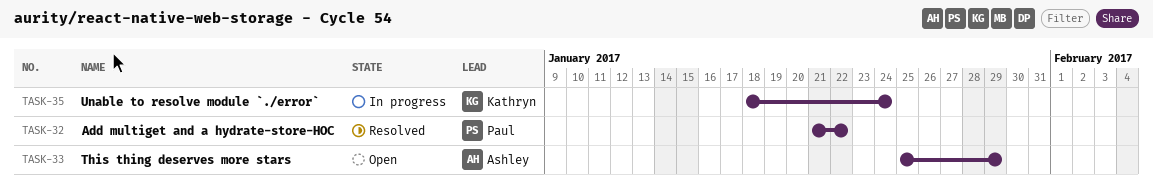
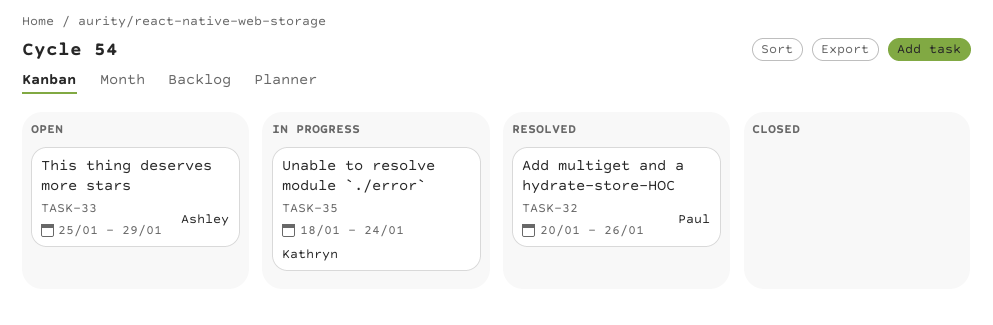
TASK-32, start: Jan 21 -> Jan 20
TASK-32, due: Jan 22 -> Jan 26

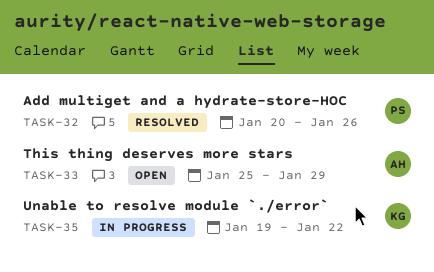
TASK-35, start: Jan 18 -> Jan 19
TASK-35, due: Jan 24 -> Jan 22

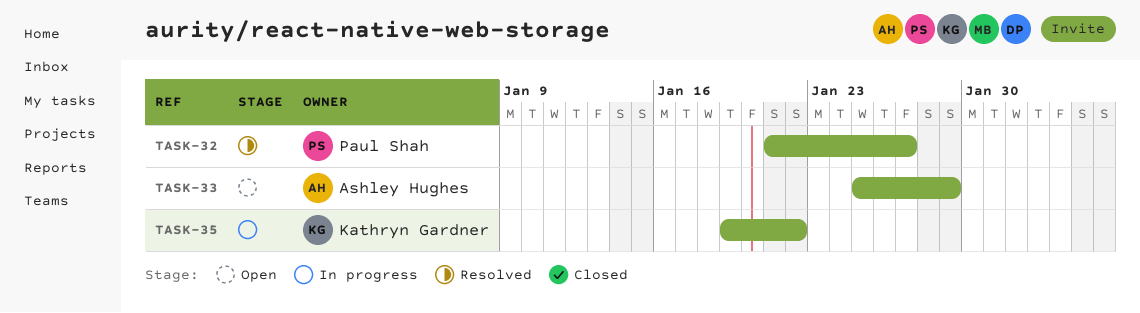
TASK-32, start: Jan 20 -> Jan 21
TASK-32, due: Jan 26 -> Jan 27

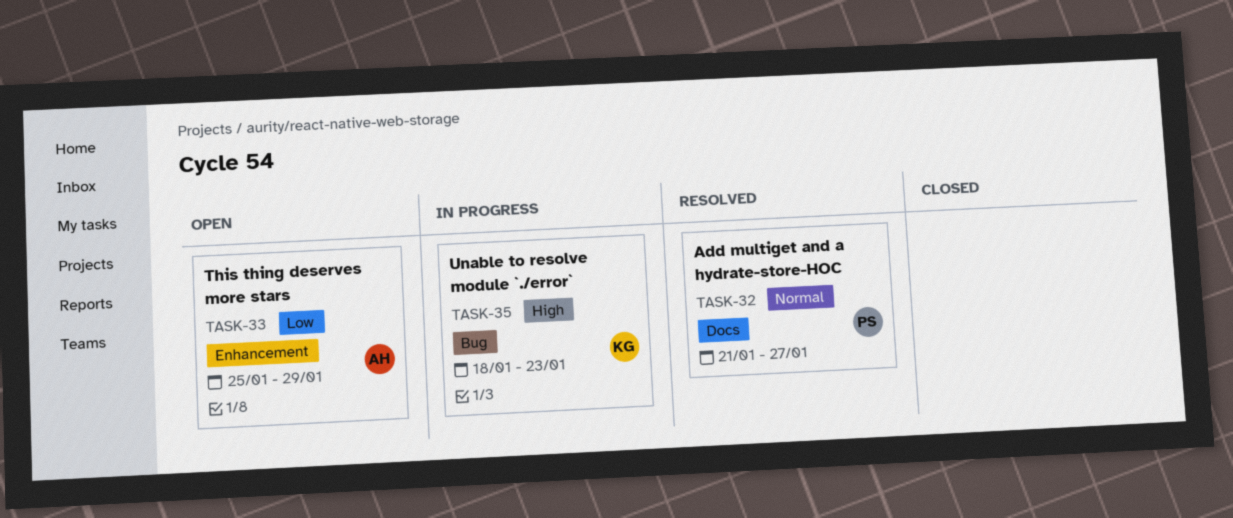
TASK-35, start: Jan 19 -> Jan 18
TASK-35, due: Jan 22 -> Jan 23

